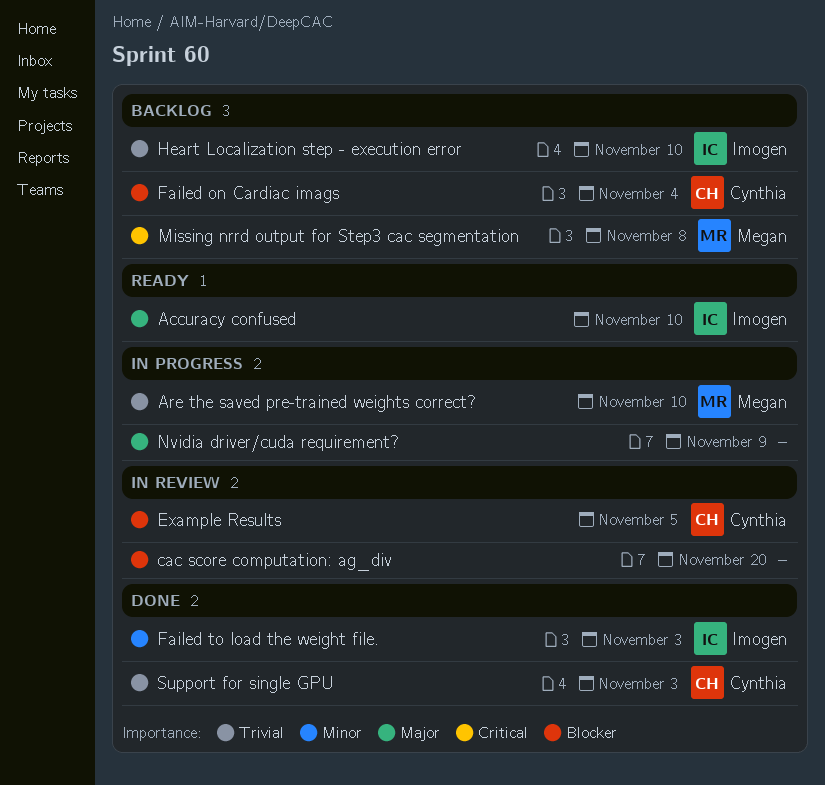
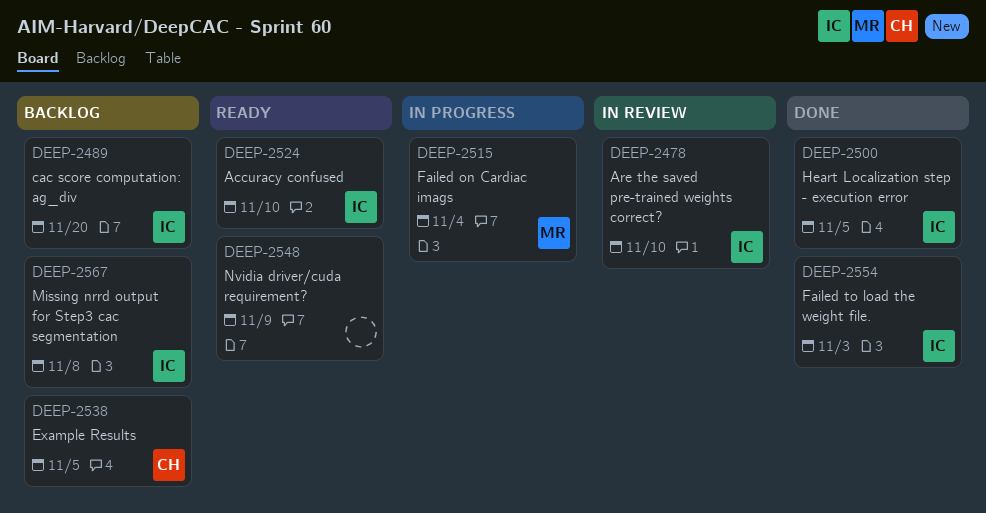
Are the saved pre-trained weights correct?, status: In progress -> In review
Are the saved pre-trained weights correct?, owner: Megan -> Imogen
cac score computation: ag_div, status: In review -> Backlog
cac score computation: ag_div, owner: none -> Imogen
Example Results, status: In review -> Backlog
Failed on Cardiac imags, status: Backlog -> In progress
Failed on Cardiac imags, owner: Cynthia -> Megan
Heart Localization step - execution error, status: Backlog -> Done
Heart Localization step - execution error, due: Nov 10 -> Nov 5
Missing nrrd output for Step3 cac segmentation, owner: Megan -> Imogen
Nvidia driver/cuda requirement?, status: In progress -> Ready
Support for single GPU: present -> none

